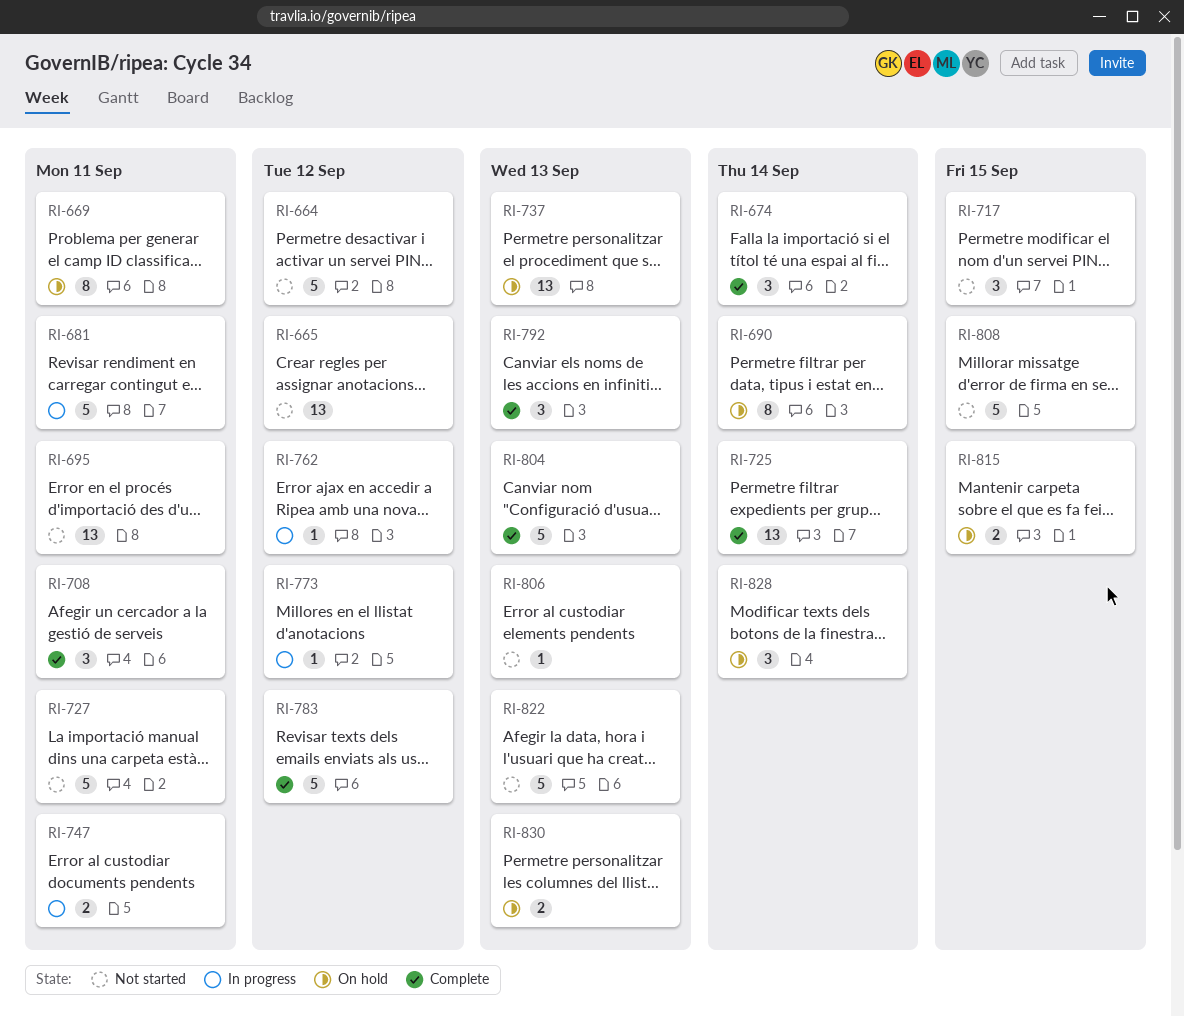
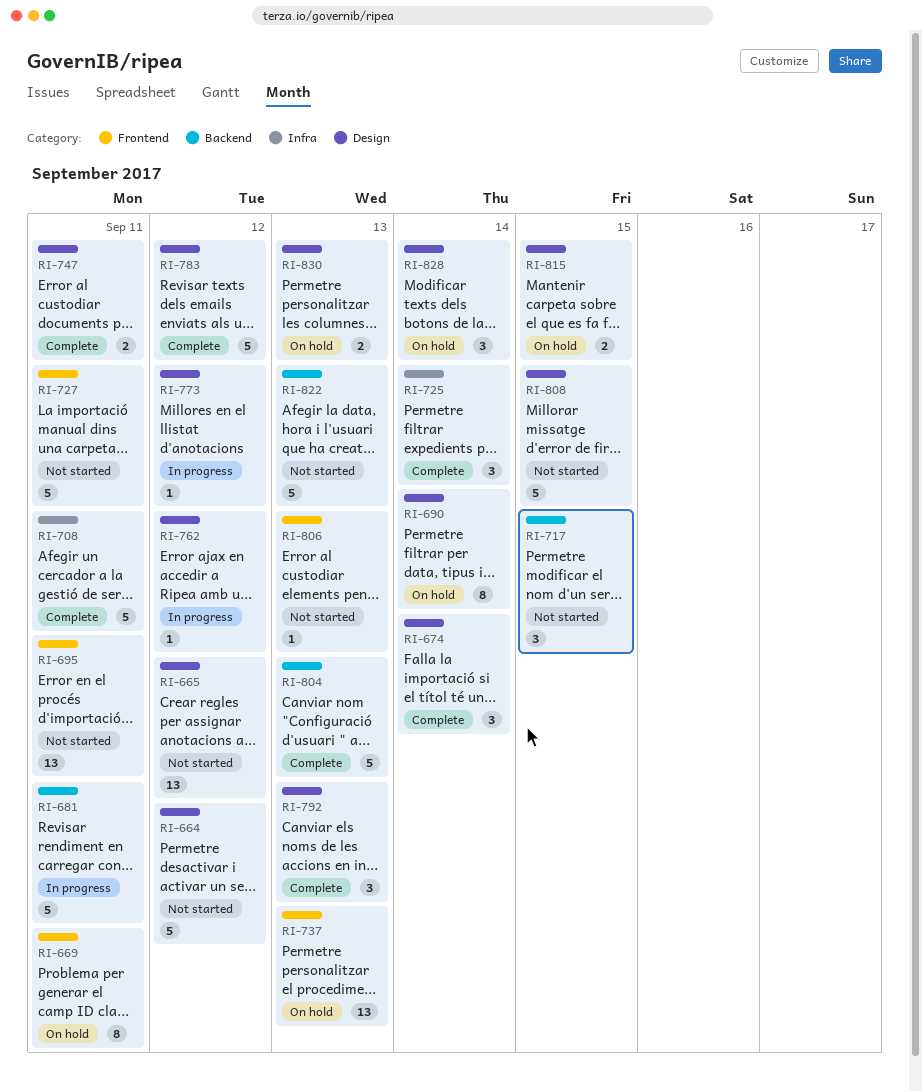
RI-708, estimate: 3 -> 5
RI-725, estimate: 13 -> 3
RI-747, status: In progress -> Complete

